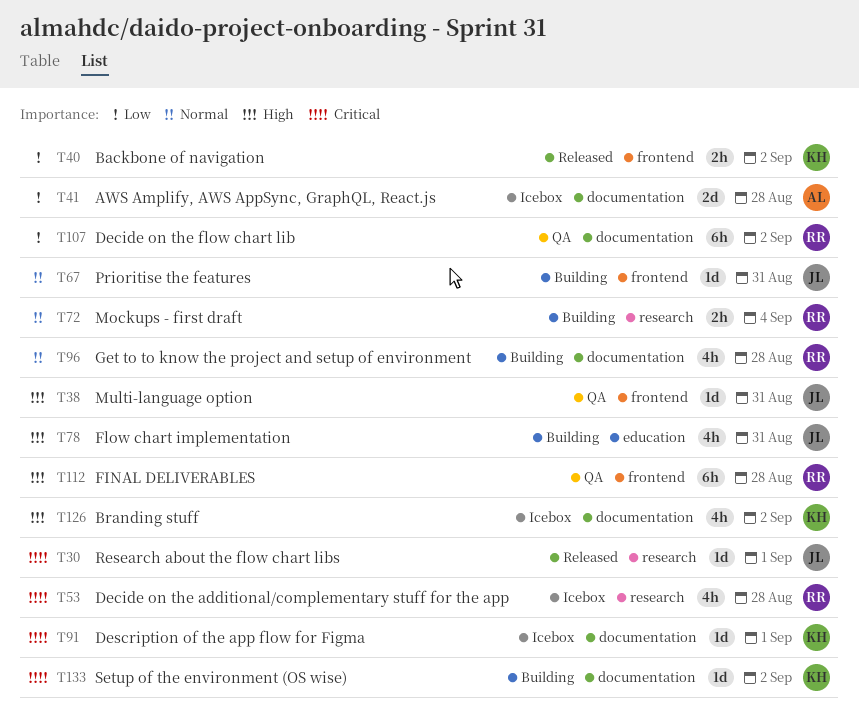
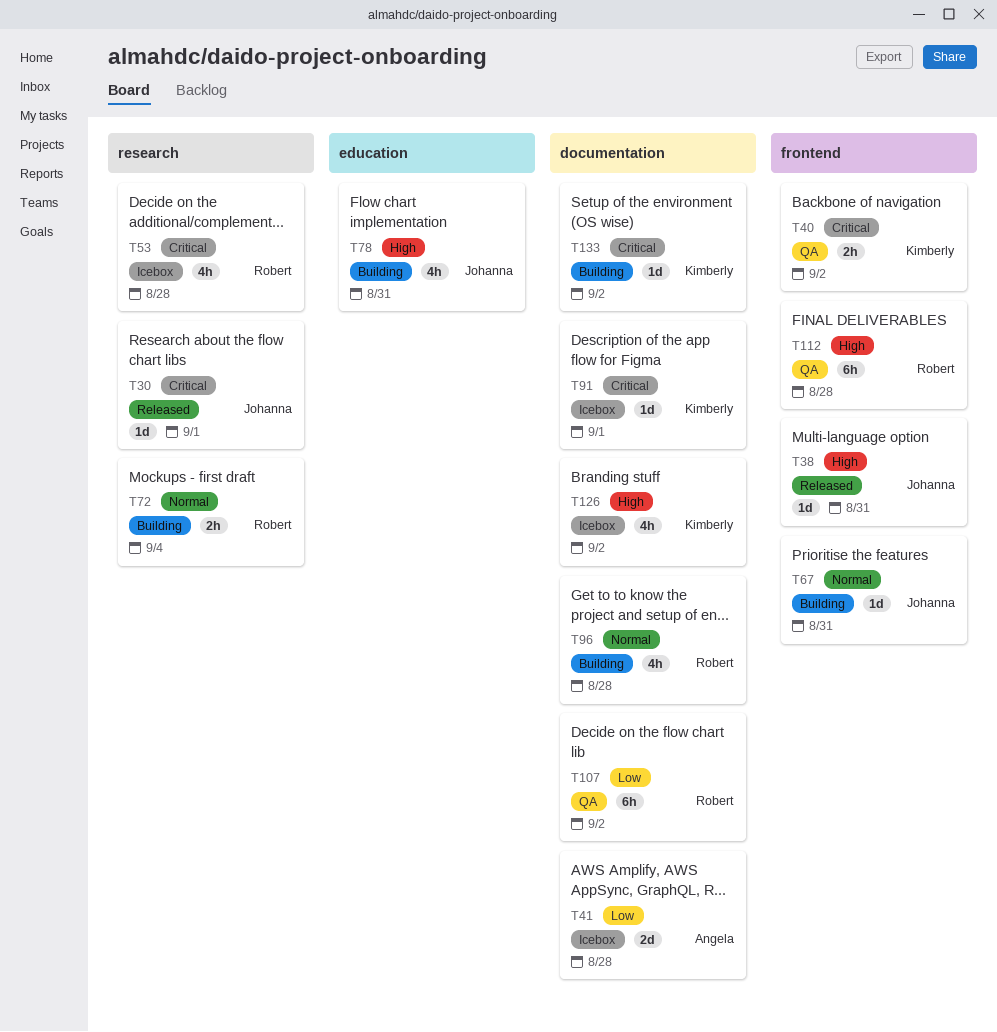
T38, status: QA -> Released
T40, status: Released -> QA
T40, priority: Low -> Critical

